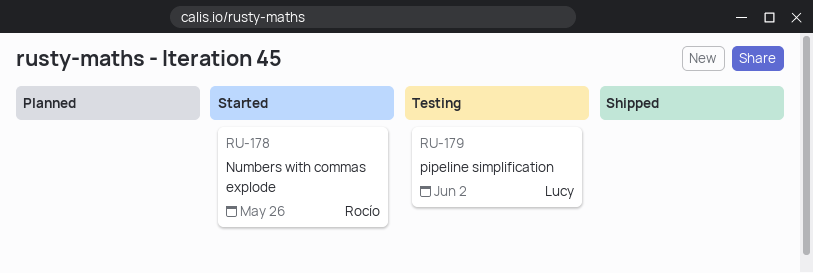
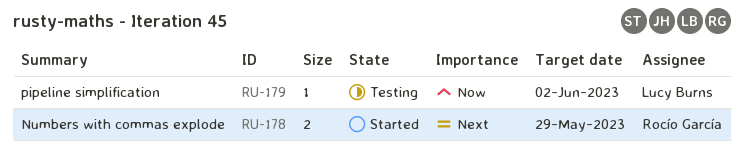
RU-178, due: May 26 -> May 29

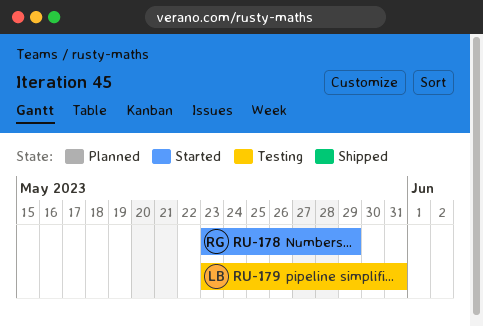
RU-179, due: Jun 2 -> May 31

